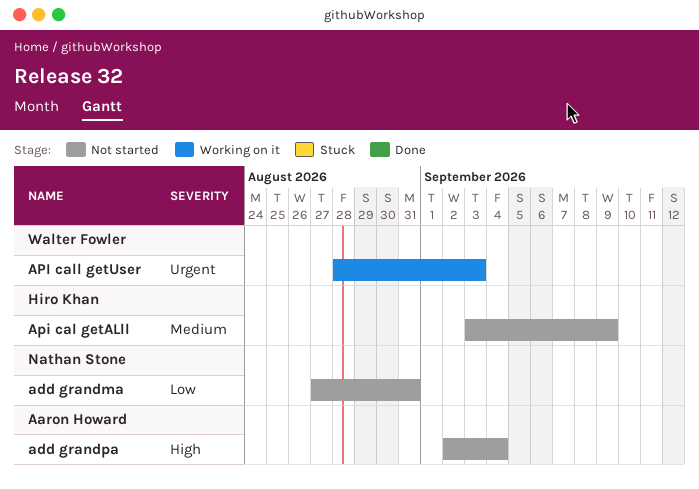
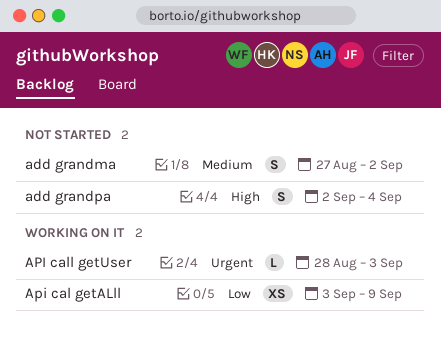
add grandma, priority: Low -> Medium
add grandma, due: Aug 31 -> Sep 2
Api cal getALll, status: Not started -> Working on it
Api cal getALll, priority: Medium -> Low

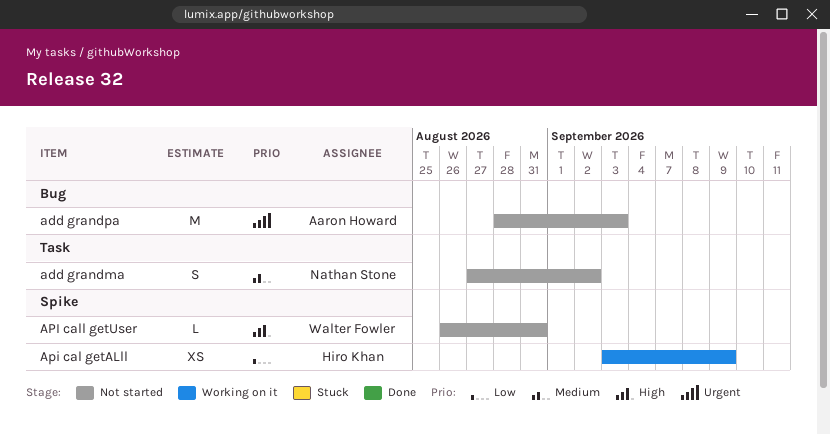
add grandpa, priority: High -> Urgent
add grandpa, estimate: S -> M
add grandpa, start: Sep 2 -> Aug 28
add grandpa, due: Sep 4 -> Sep 3
API call getUser, status: Working on it -> Not started
API call getUser, priority: Urgent -> High
API call getUser, start: Aug 28 -> Aug 26
API call getUser, due: Sep 3 -> Aug 31

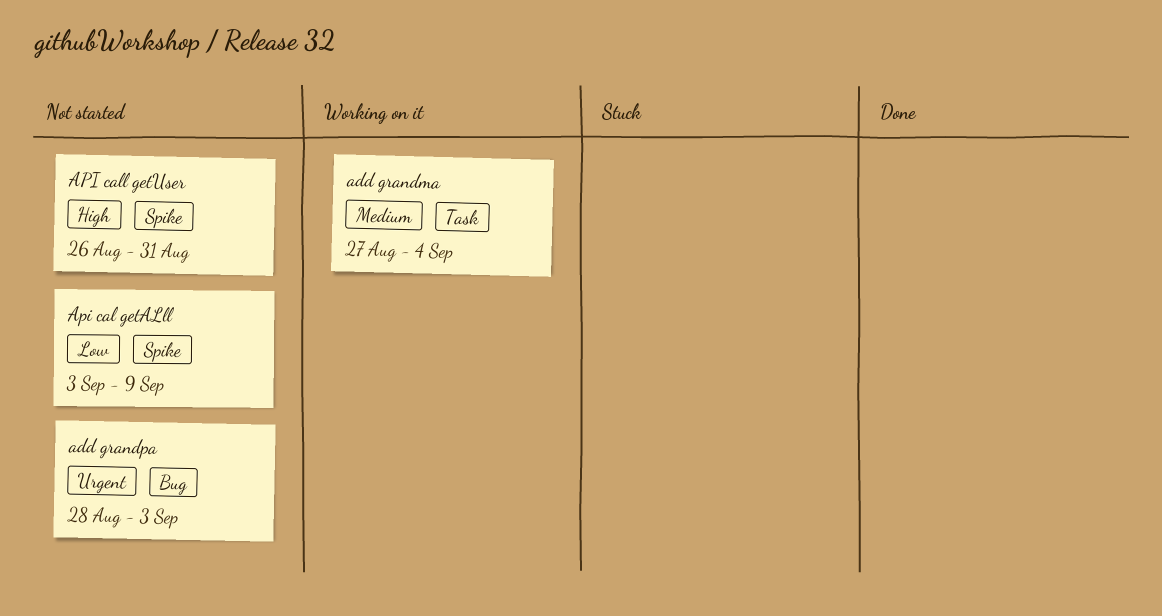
add grandma, status: Not started -> Working on it
add grandma, due: Sep 2 -> Sep 4
Api cal getALll, status: Working on it -> Not started

